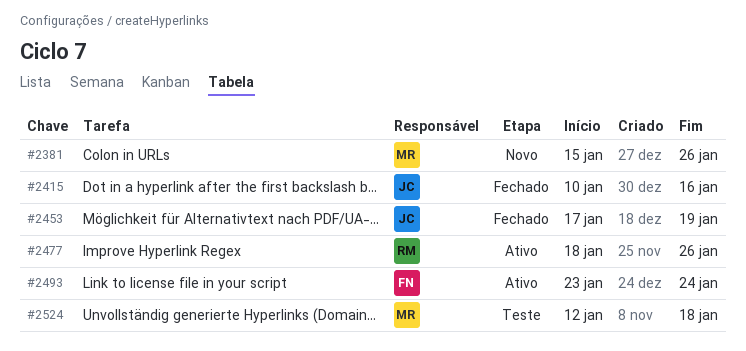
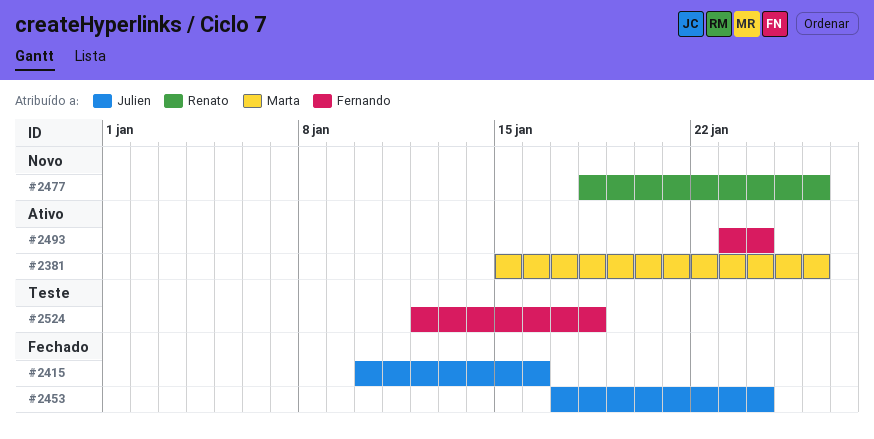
#2381, status: Novo -> Ativo
#2453, due: Jan 19 -> Jan 24
#2477, status: Ativo -> Novo
#2524, owner: Marta -> Fernando

